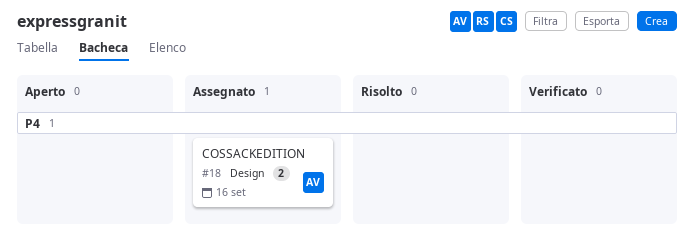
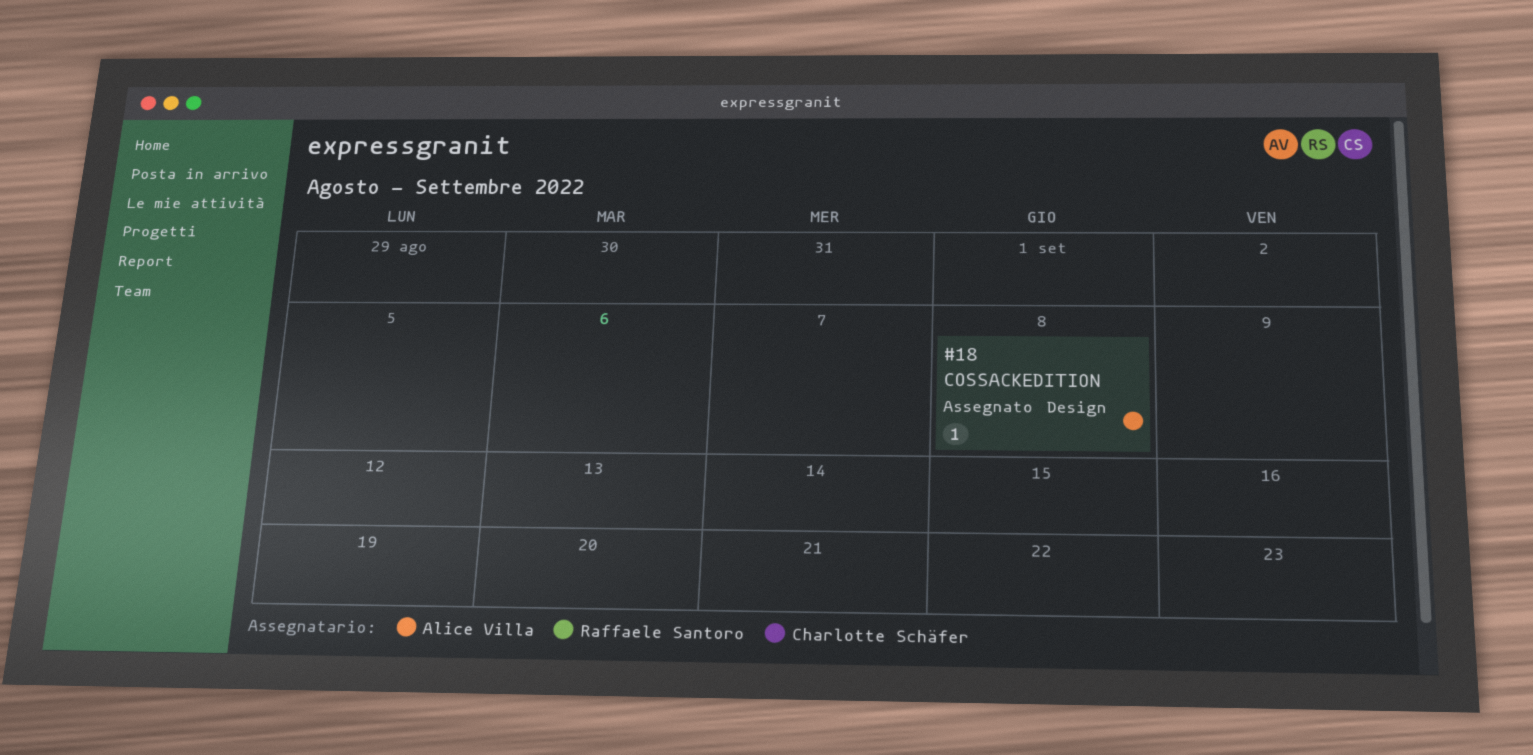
#18, estimate: 2 -> 1
#18, due: Sep 16 -> Sep 8

